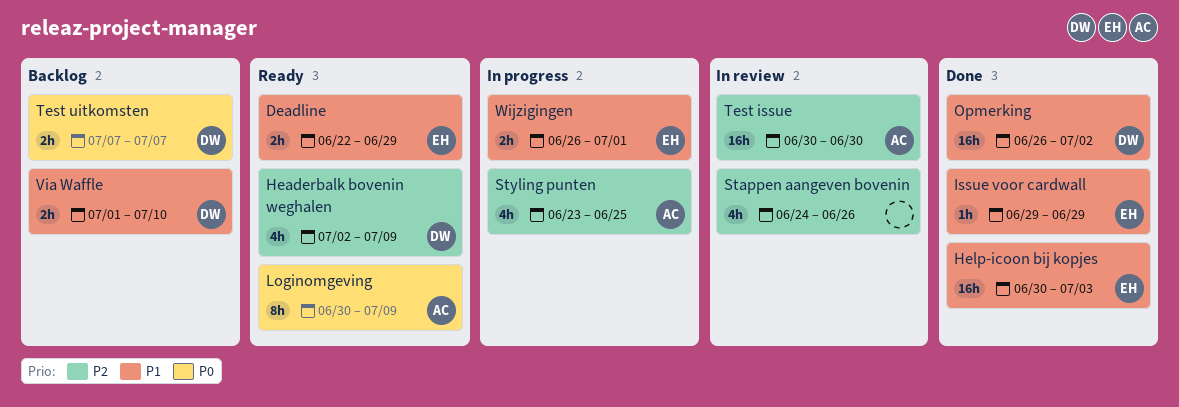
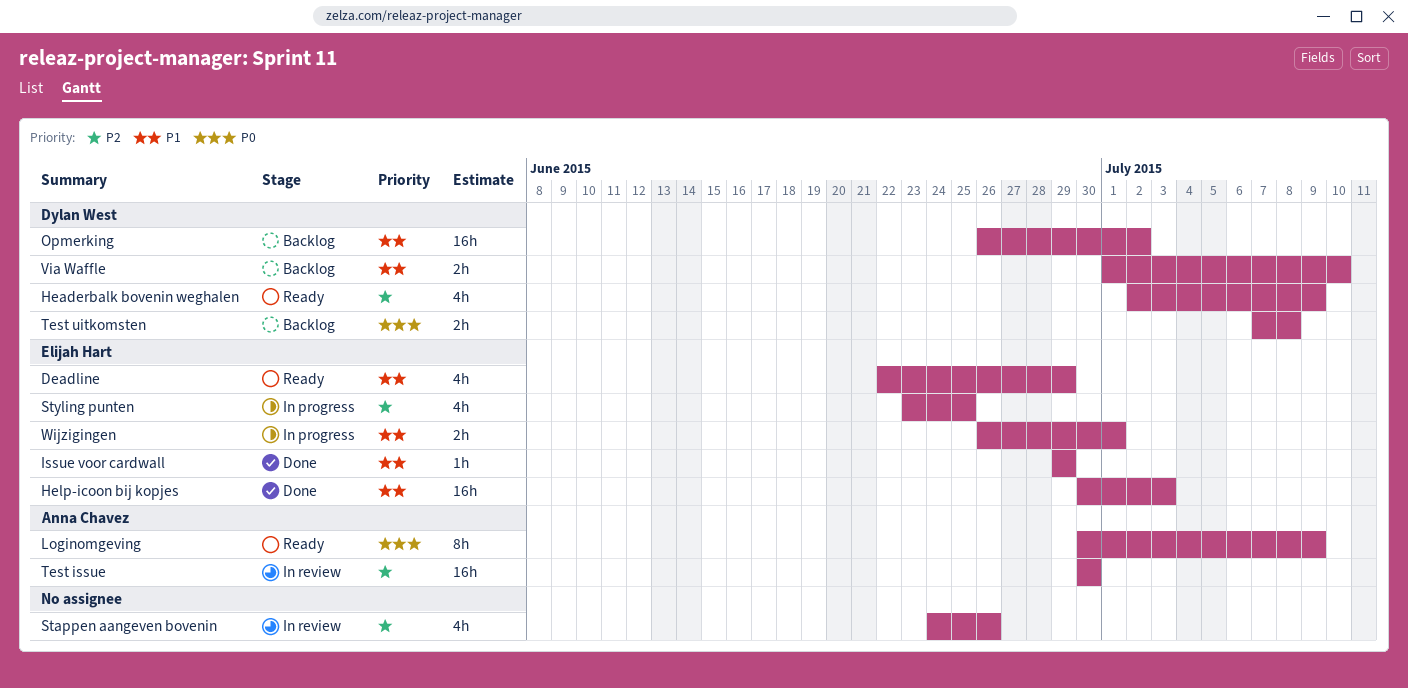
Deadline, estimate: 2h -> 4h
Opmerking, status: Done -> Backlog
Styling punten, owner: Anna Chavez -> Elijah Hart
Test uitkomsten, due: Jul 7 -> Jul 8

